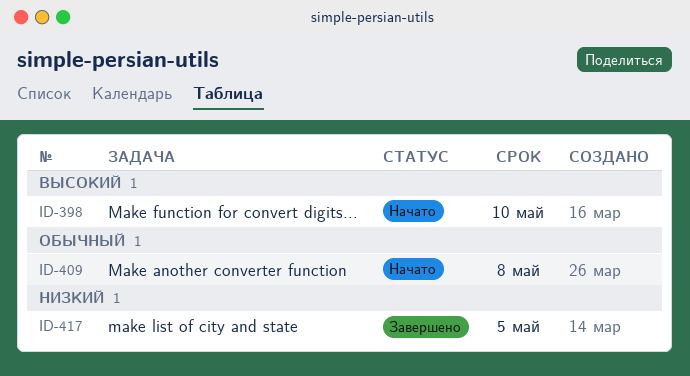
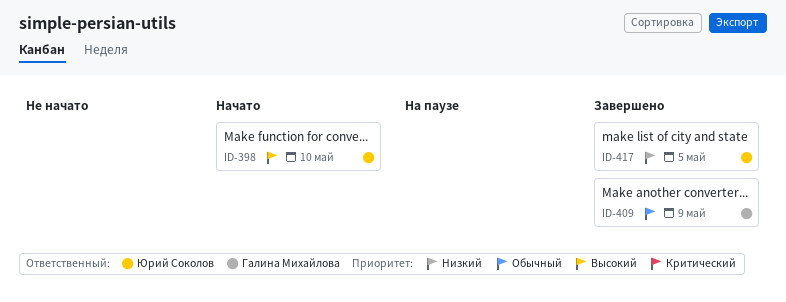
ID-409, status: Начато -> Завершено
ID-409, due: May 8 -> May 9

